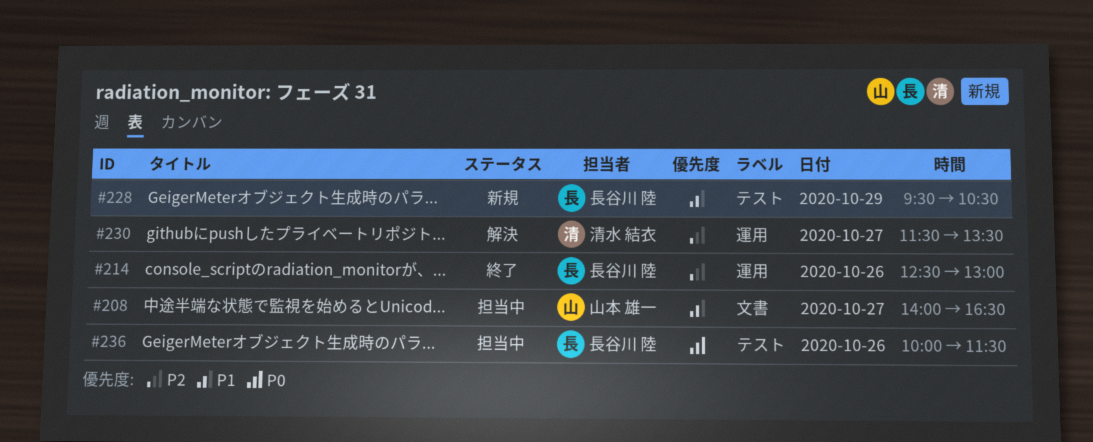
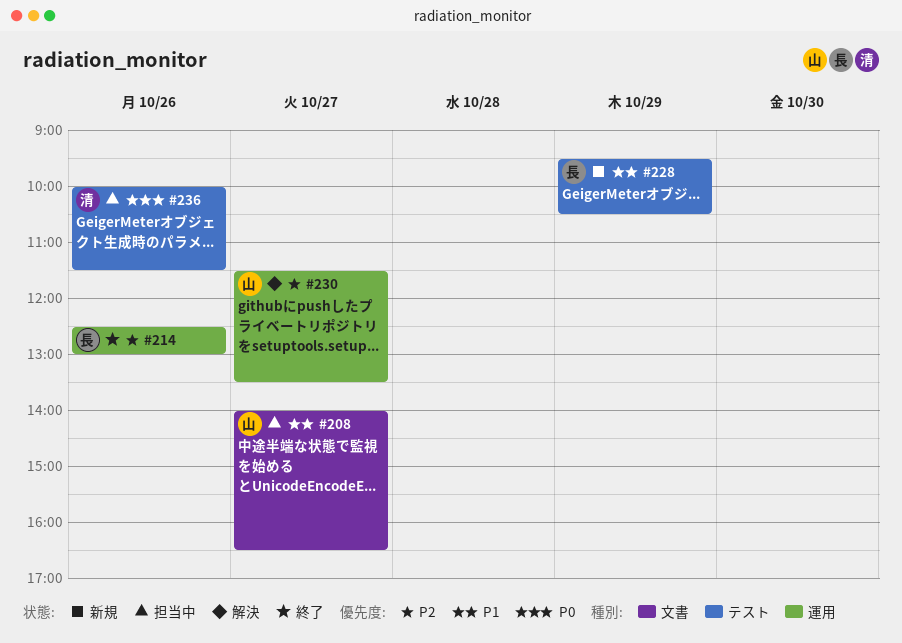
#230, owner: 清水 結衣 -> 山本 雄一
#236, owner: 長谷川 陸 -> 清水 結衣

